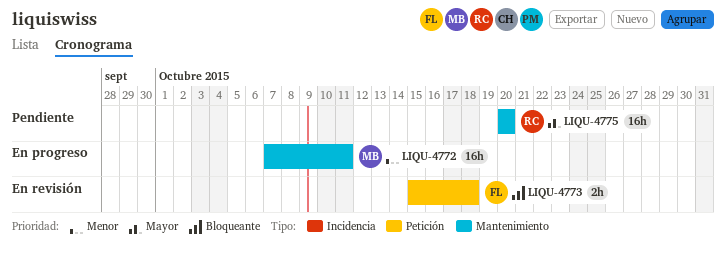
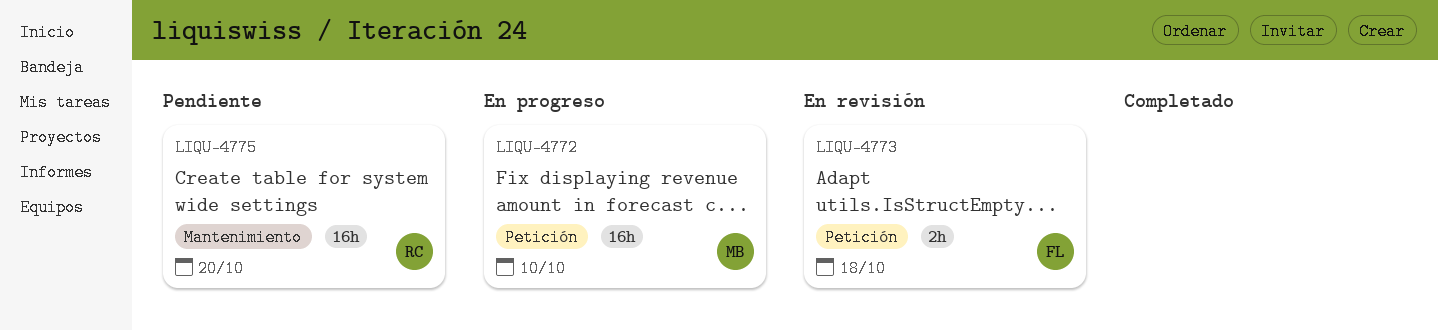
LIQU-4772, label: Mantenimiento -> Petición
LIQU-4772, due: Oct 11 -> Oct 10

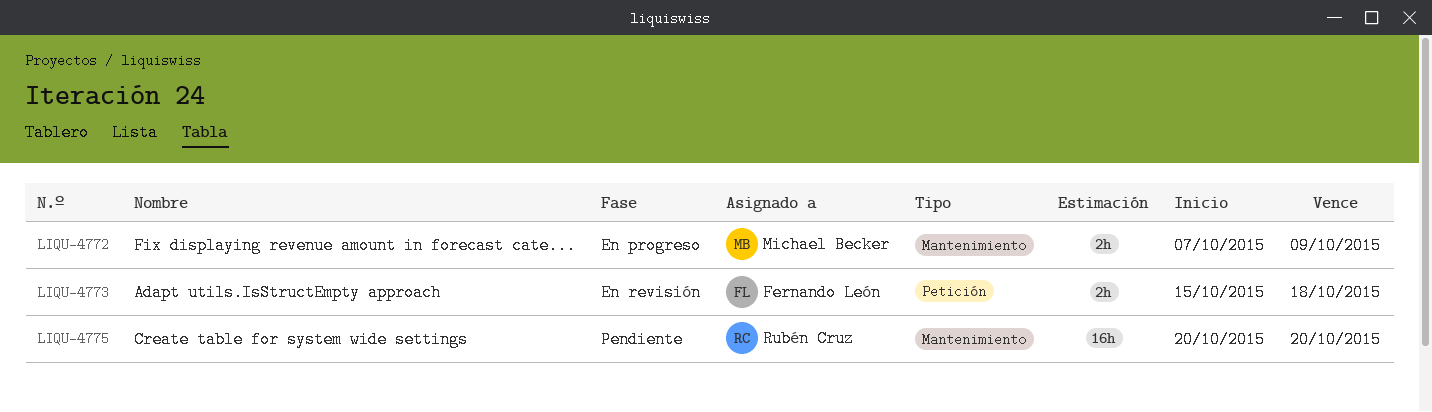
LIQU-4772, label: Petición -> Mantenimiento
LIQU-4772, estimate: 16h -> 2h
LIQU-4772, due: Oct 10 -> Oct 9

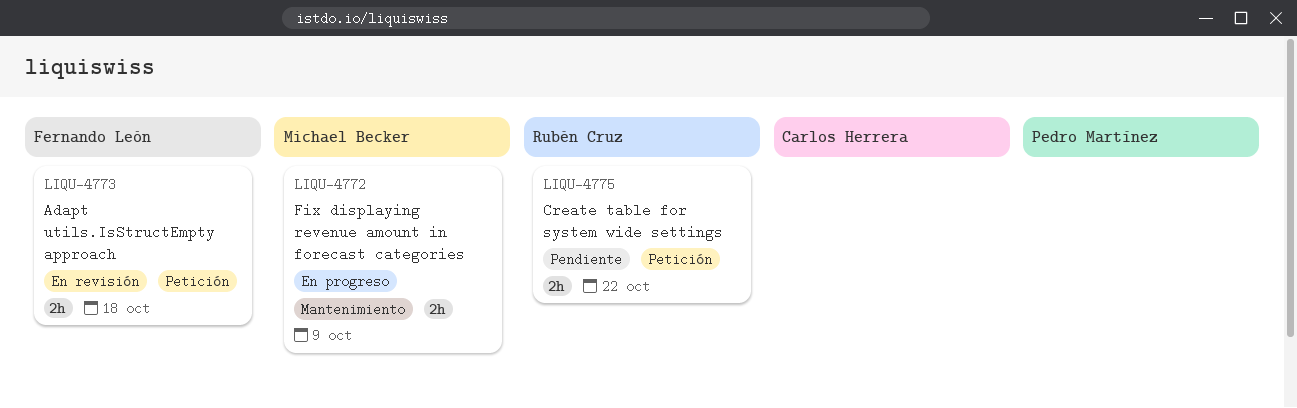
LIQU-4775, label: Mantenimiento -> Petición
LIQU-4775, estimate: 16h -> 2h
LIQU-4775, due: Oct 20 -> Oct 22

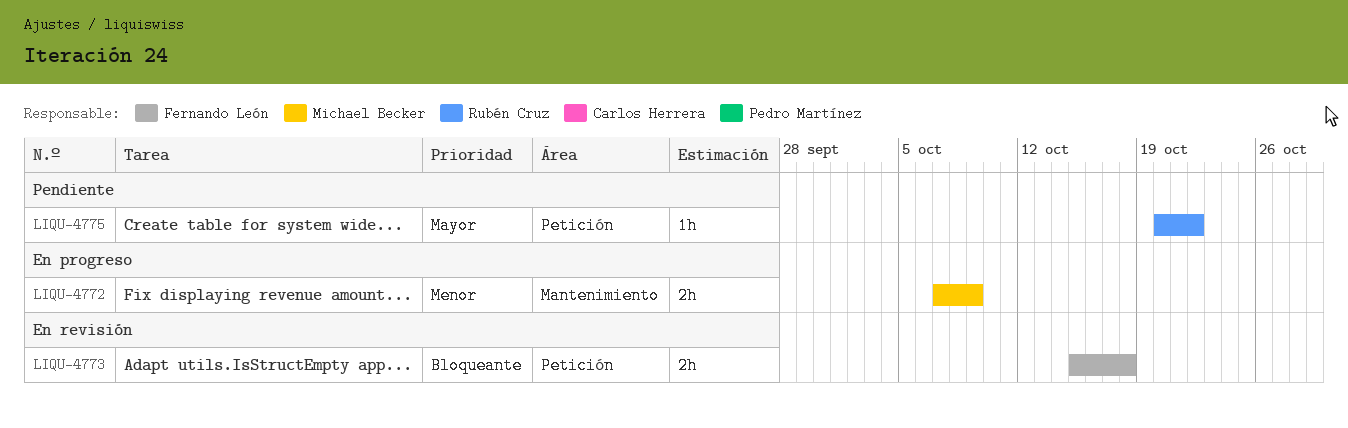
LIQU-4775, estimate: 2h -> 1h

